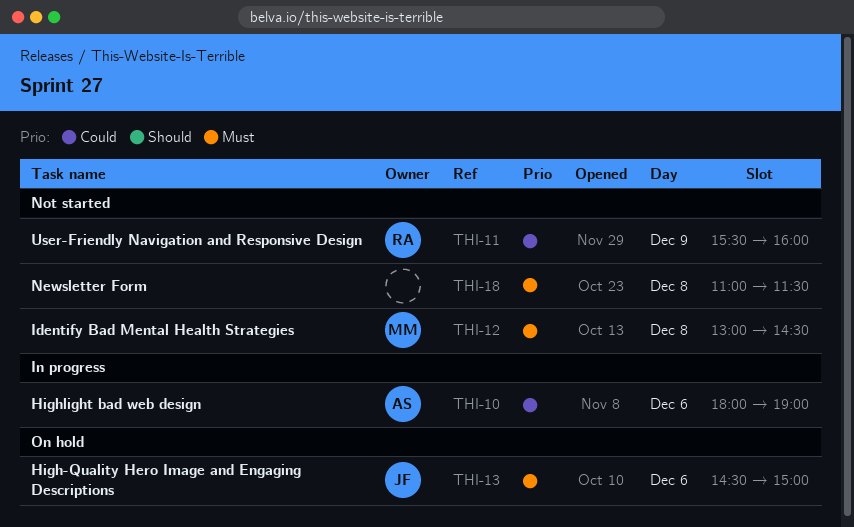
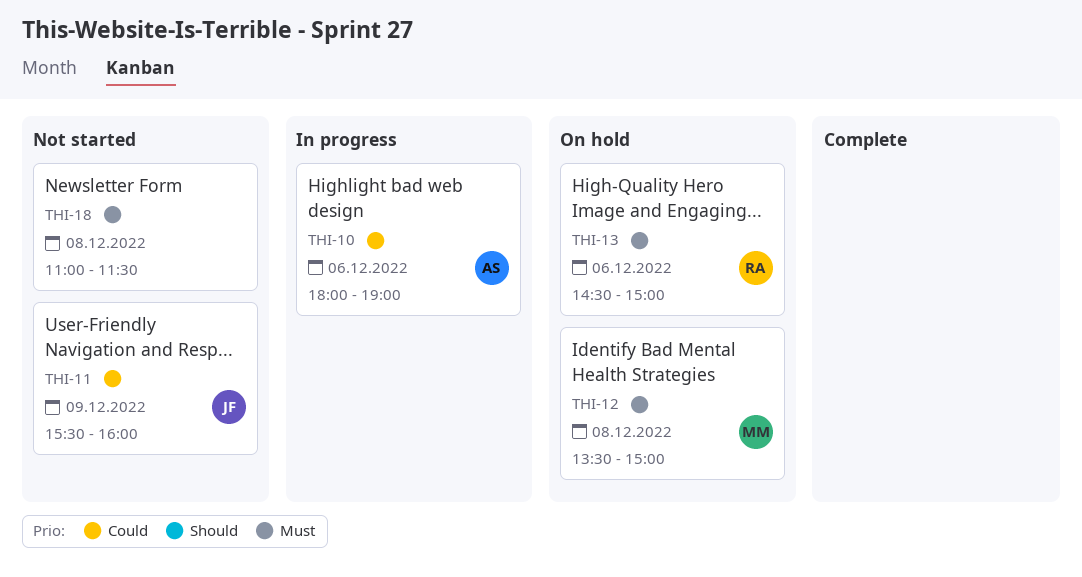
THI-11, owner: RA -> JF
THI-12, status: Not started -> On hold
THI-12, begins: 13:00 -> 13:30
THI-12, ends: 14:30 -> 15:00
THI-13, owner: JF -> RA

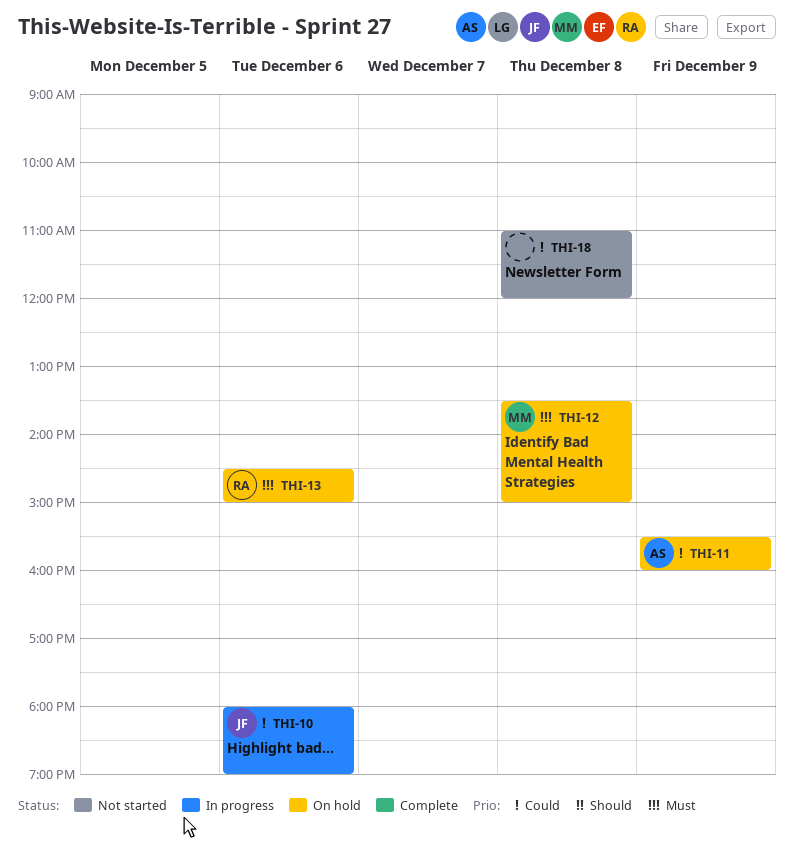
THI-10, owner: AS -> JF
THI-11, status: Not started -> On hold
THI-11, owner: JF -> AS
THI-18, priority: Must -> Could
THI-18, ends: 11:30 -> 12:00

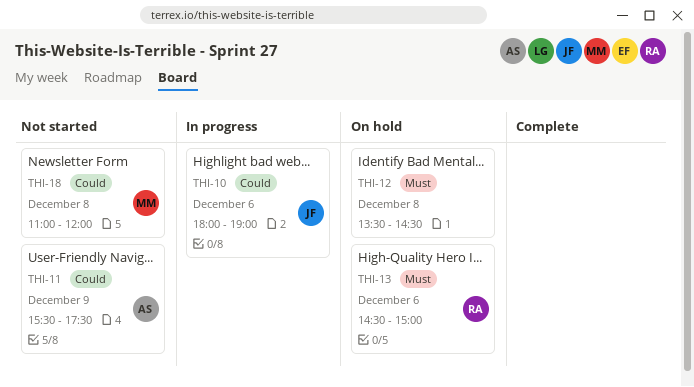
THI-11, status: On hold -> Not started
THI-11, ends: 16:00 -> 17:30
THI-12, owner: MM -> none
THI-12, ends: 15:00 -> 14:30
THI-18, owner: none -> MM

